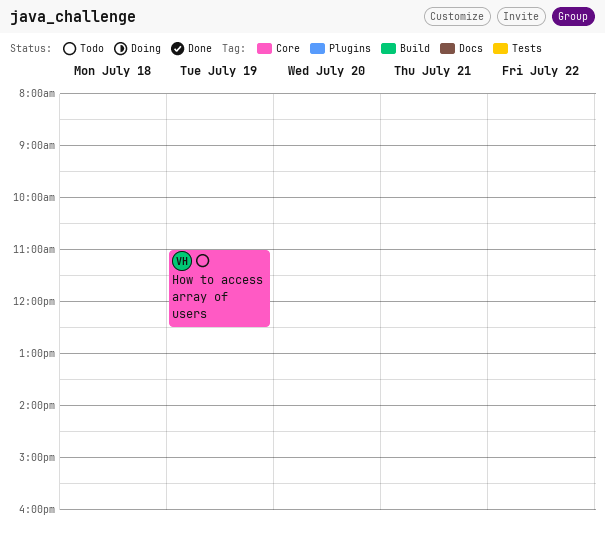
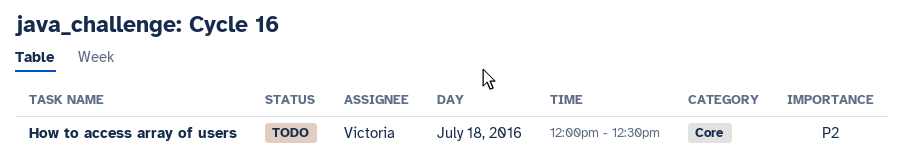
How to access array of users, day: Jul 19 -> Jul 18
How to access array of users, begins: 11:00 -> 12:00

